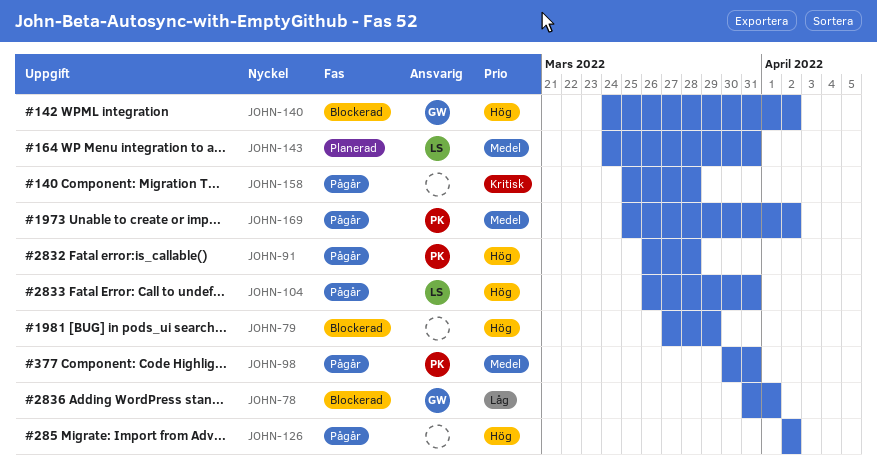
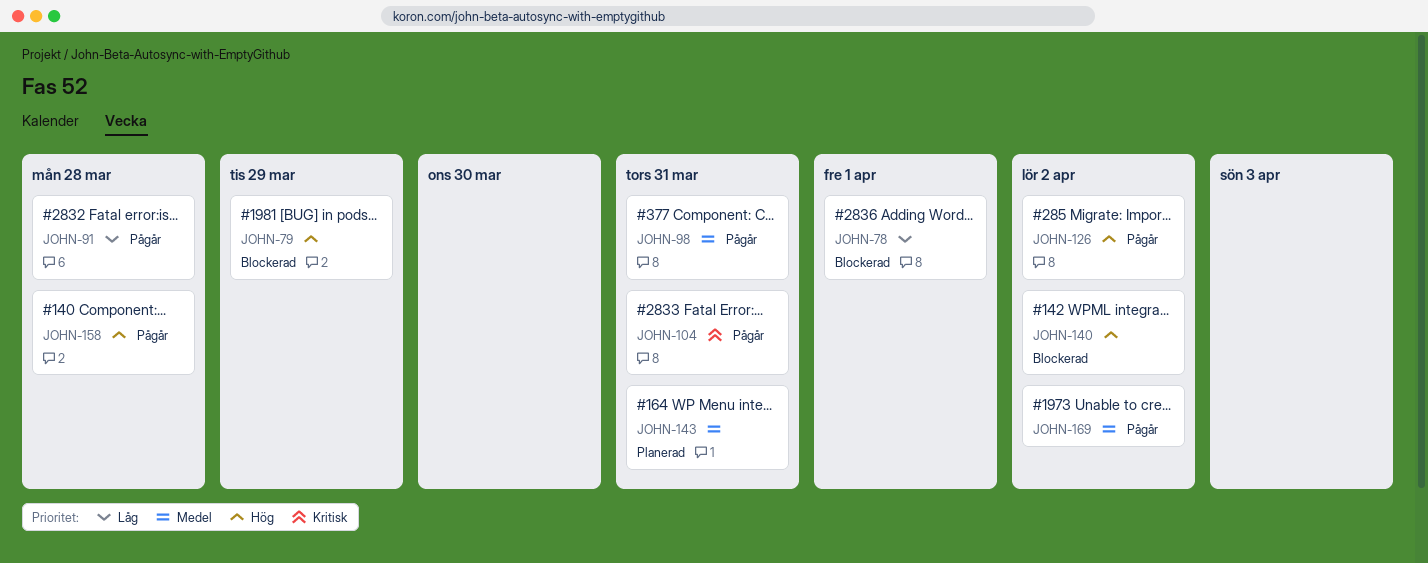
JOHN-91, priority: Hög -> Låg
JOHN-104, priority: Hög -> Kritisk
JOHN-158, priority: Kritisk -> Hög

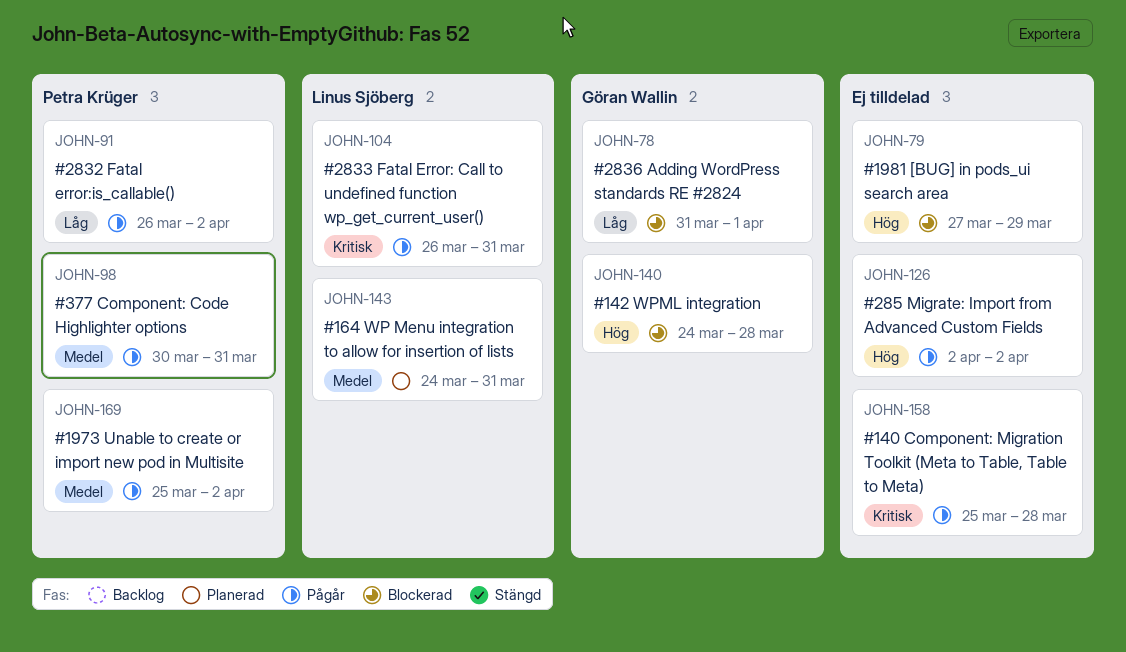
JOHN-91, due: Mar 28 -> Apr 2
JOHN-140, due: Apr 2 -> Mar 28
JOHN-158, priority: Hög -> Kritisk

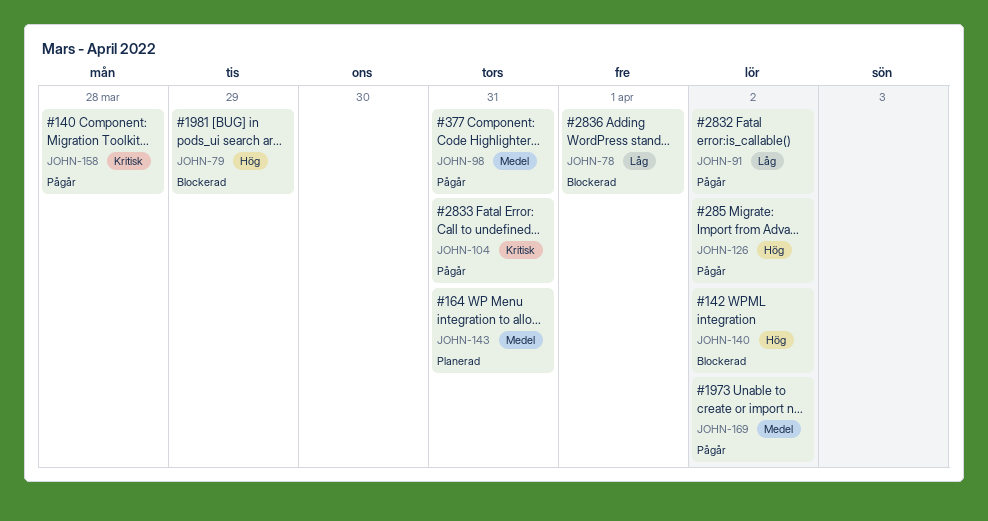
JOHN-140, due: Mar 28 -> Apr 2

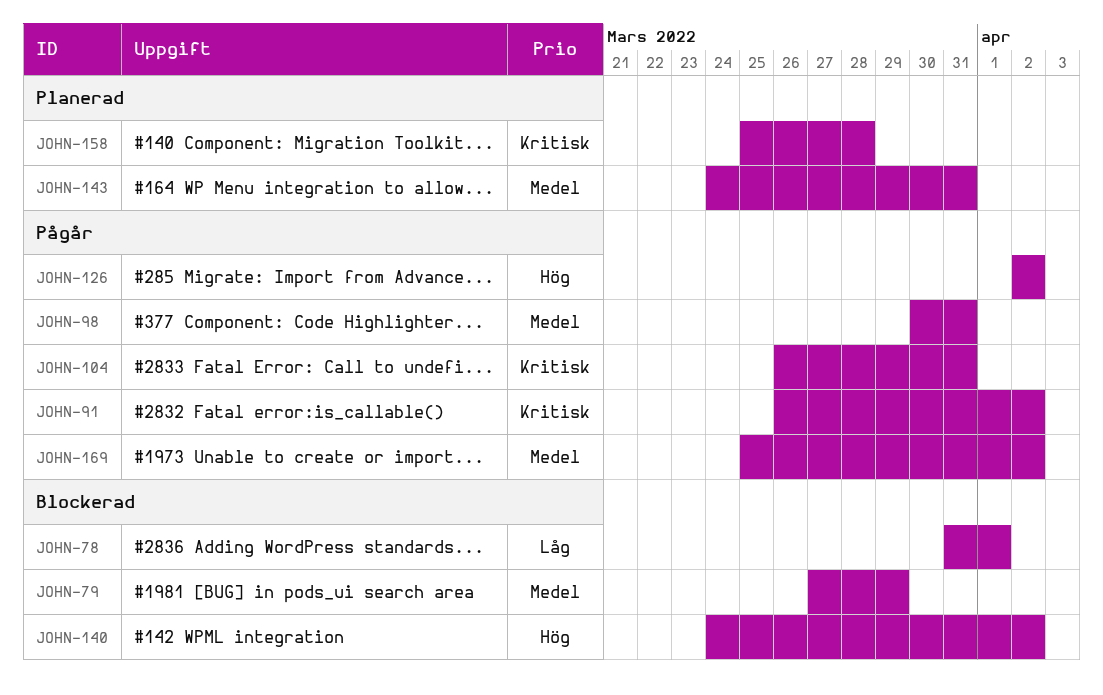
JOHN-79, priority: Hög -> Medel
JOHN-91, priority: Låg -> Kritisk
JOHN-158, status: Pågår -> Planerad

